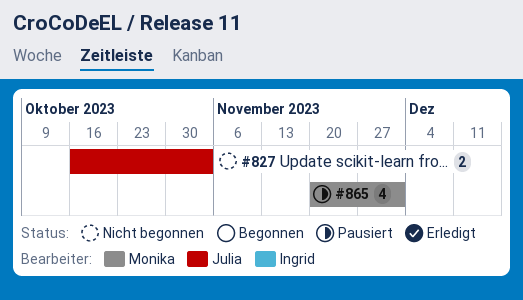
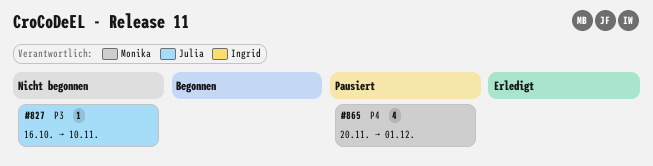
#827, estimate: 2 -> 1
#827, due: Nov 3 -> Nov 10

